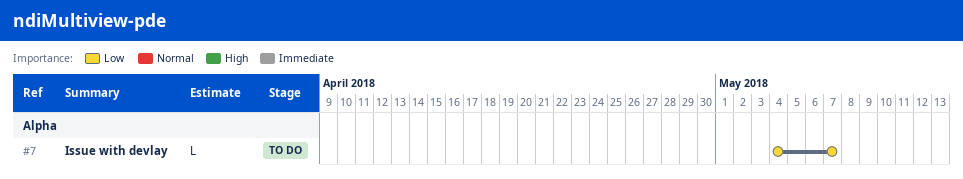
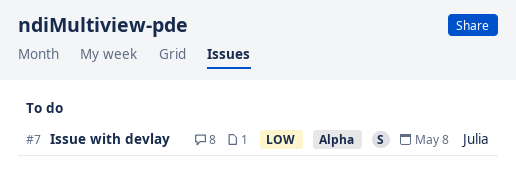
#7, estimate: L -> S
#7, due: May 7 -> May 8

